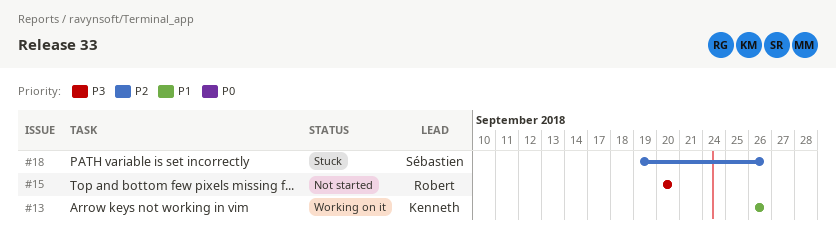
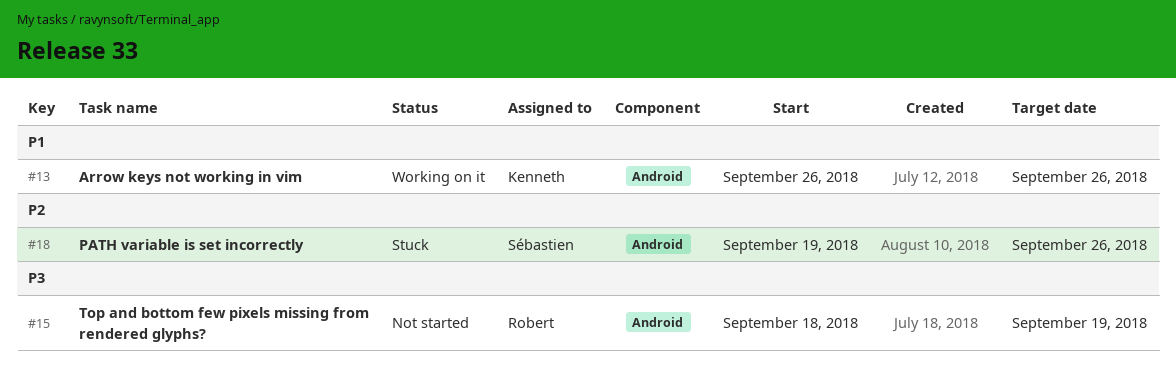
#15, start: Sep 20 -> Sep 18
#15, due: Sep 20 -> Sep 19

